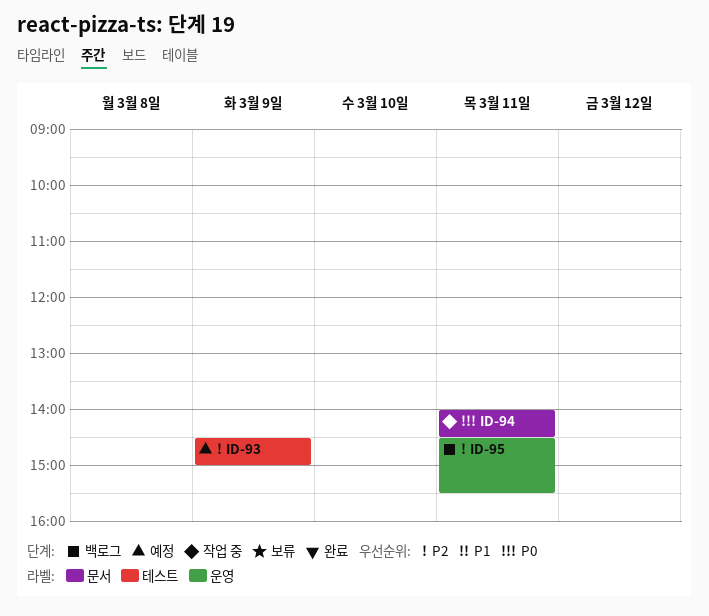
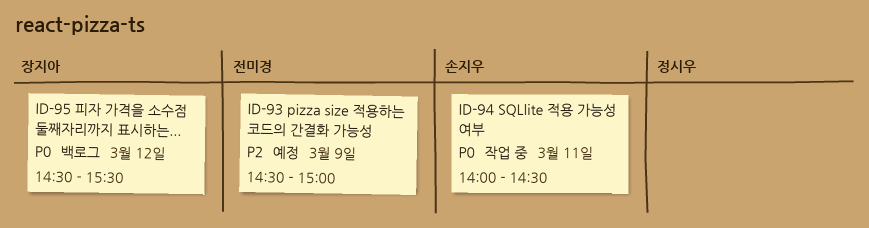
ID-95, priority: P2 -> P0
ID-95, day: Mar 11 -> Mar 12

